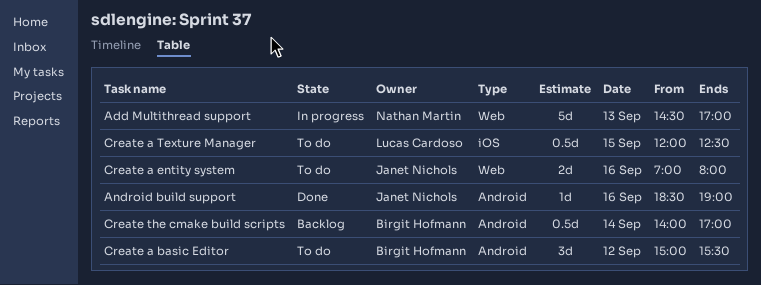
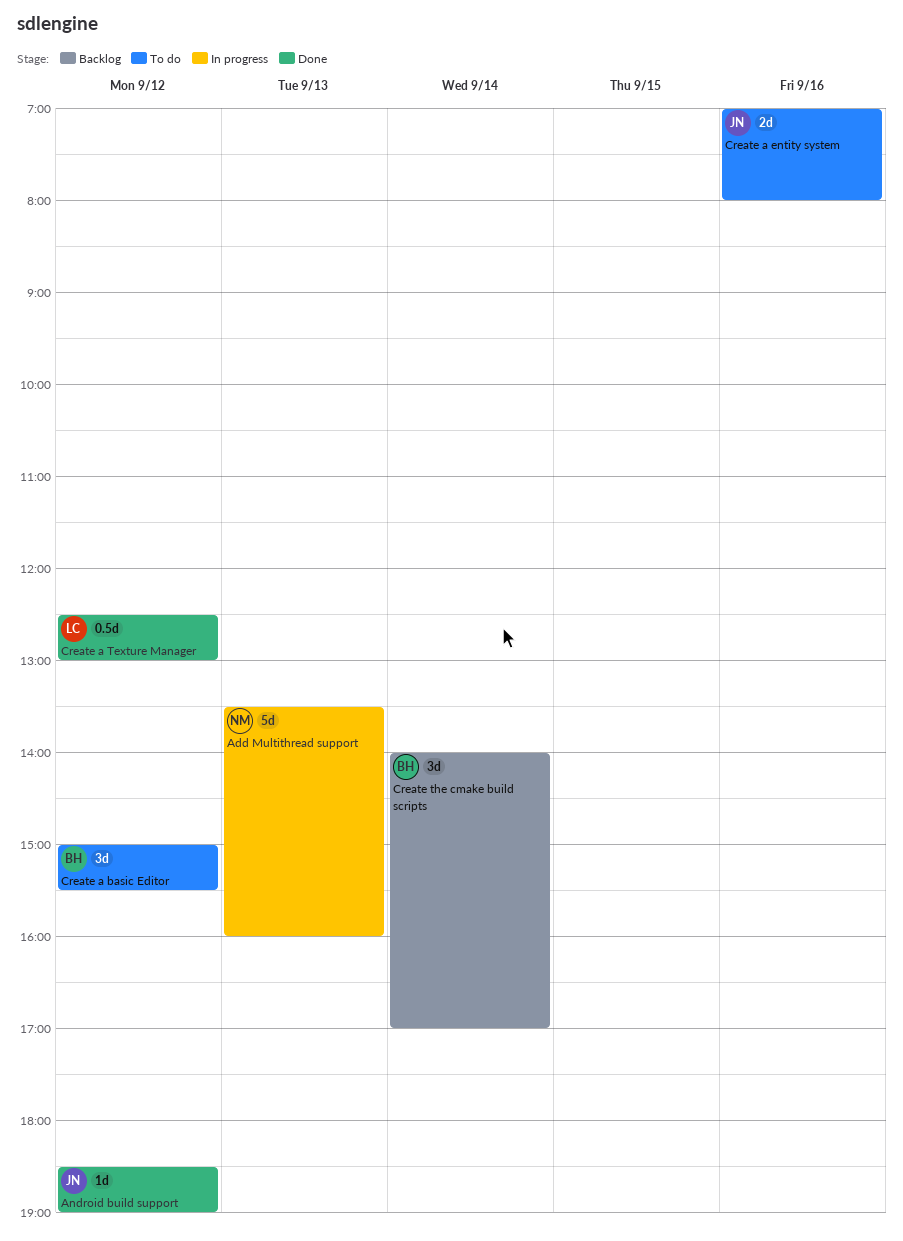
Add Multithread support, begins: 14:30 -> 13:30
Add Multithread support, ends: 17:00 -> 16:00
Android build support, day: Sep 16 -> Sep 12
Create a Texture Manager, status: To do -> Done
Create a Texture Manager, day: Sep 15 -> Sep 12
Create a Texture Manager, begins: 12:00 -> 12:30
Create a Texture Manager, ends: 12:30 -> 13:00
Create the cmake build scripts, estimate: 0.5d -> 3d

